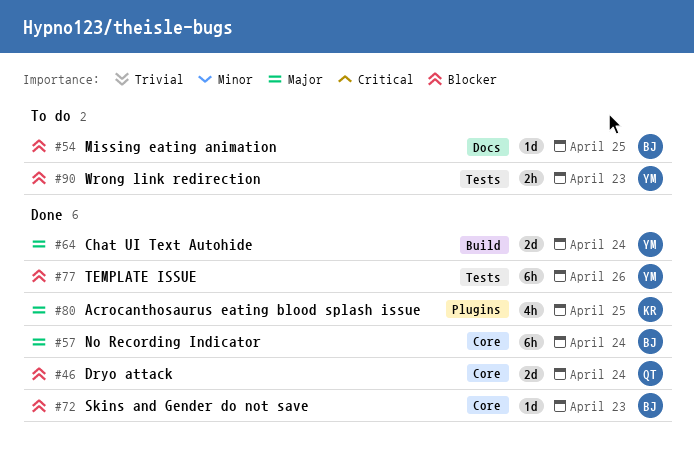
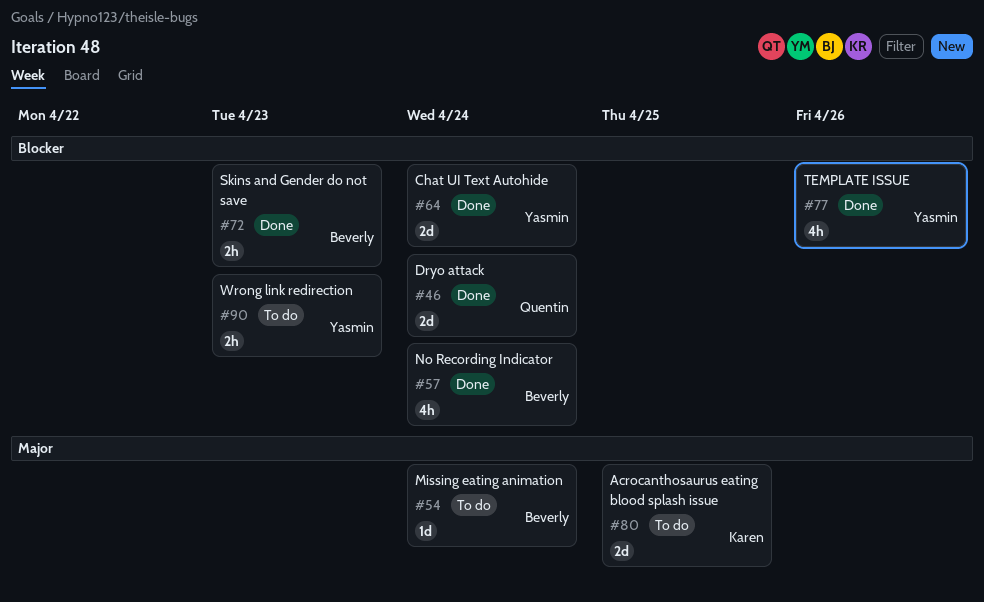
#54, priority: Blocker -> Major
#54, due: Apr 25 -> Apr 24
#57, priority: Major -> Blocker
#57, estimate: 6h -> 4h
#64, priority: Major -> Blocker
#72, estimate: 1d -> 2h
#77, estimate: 6h -> 4h
#80, status: Done -> To do
#80, estimate: 4h -> 2d

